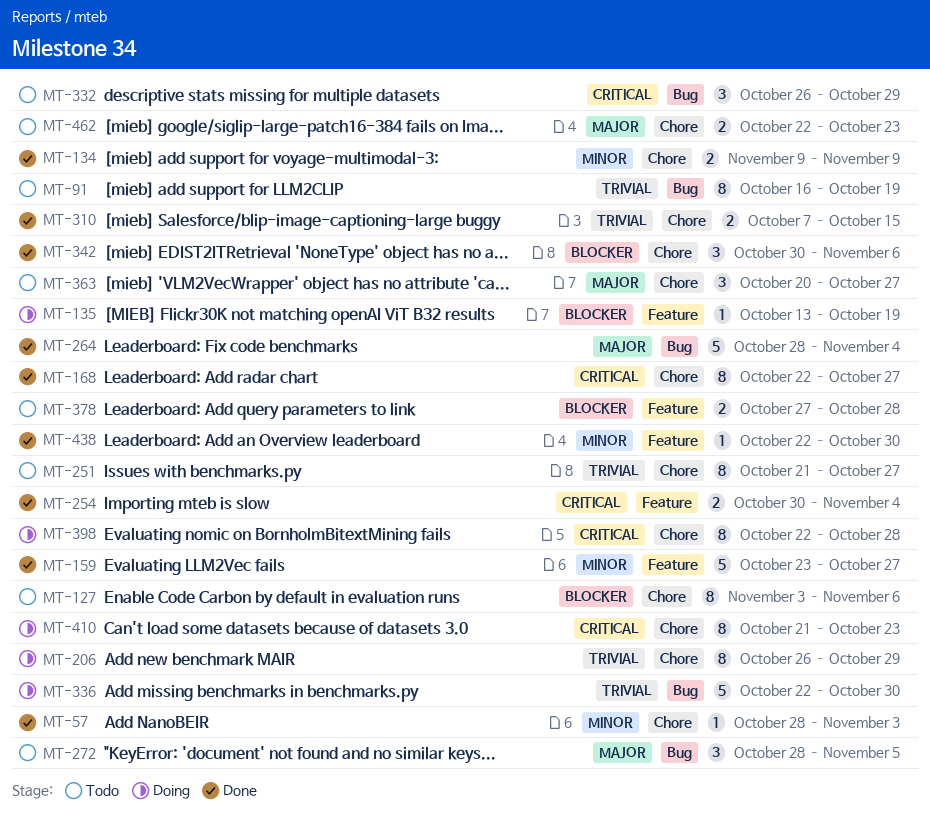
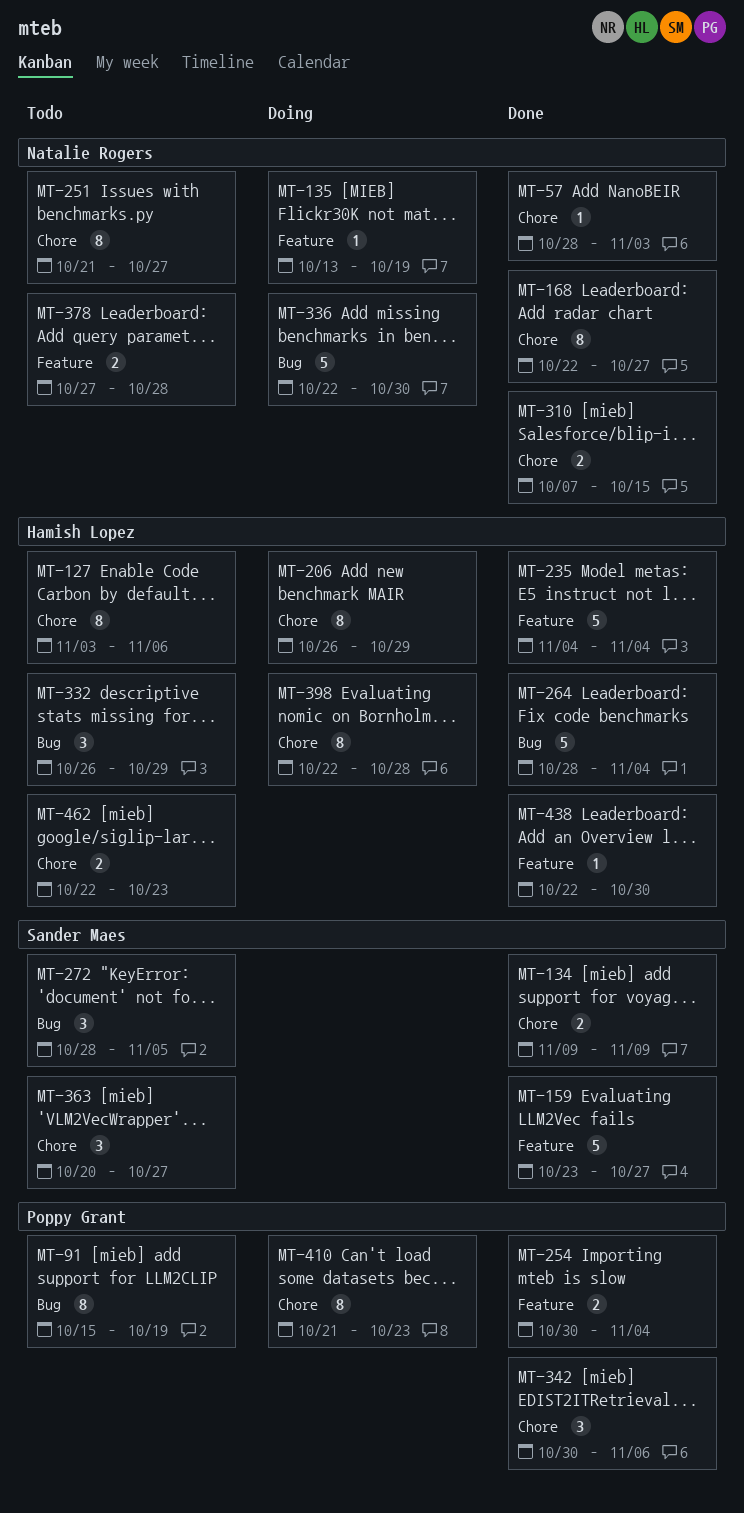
MT-91, start: Oct 16 -> Oct 15
MT-235: none -> present

